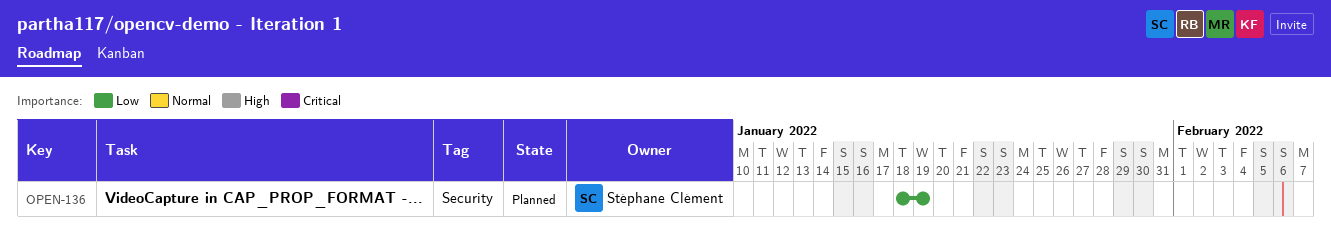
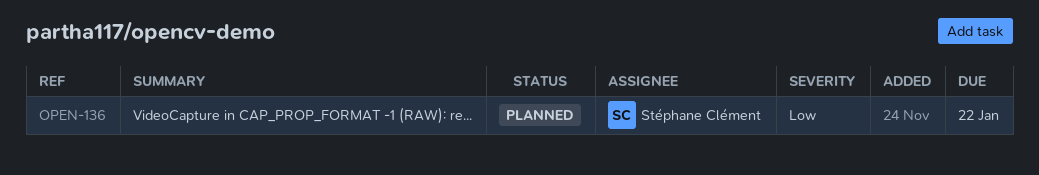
OPEN-136, due: Jan 19 -> Jan 22

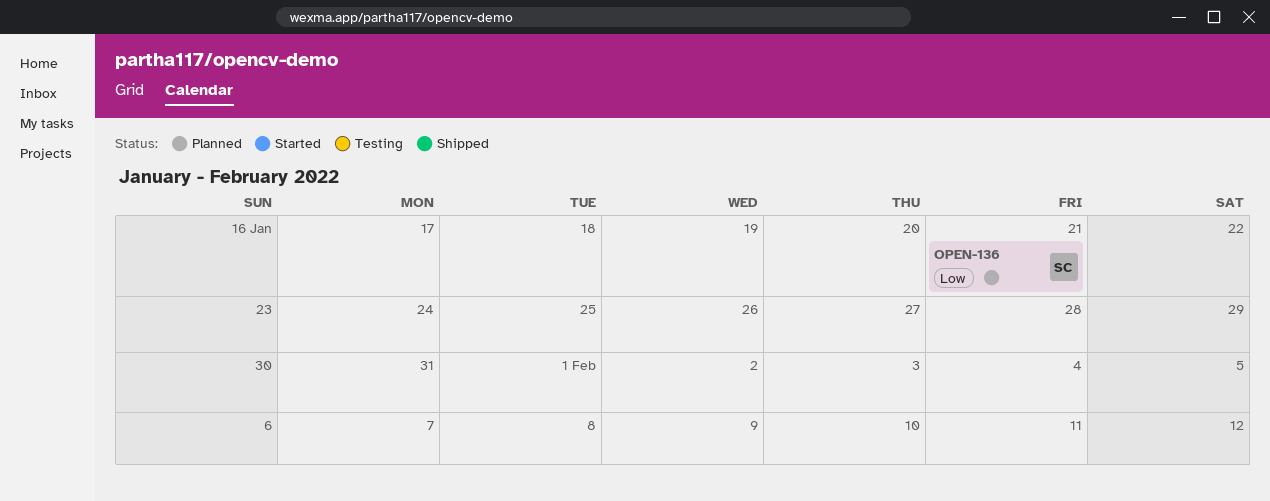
OPEN-136, due: Jan 22 -> Jan 21

